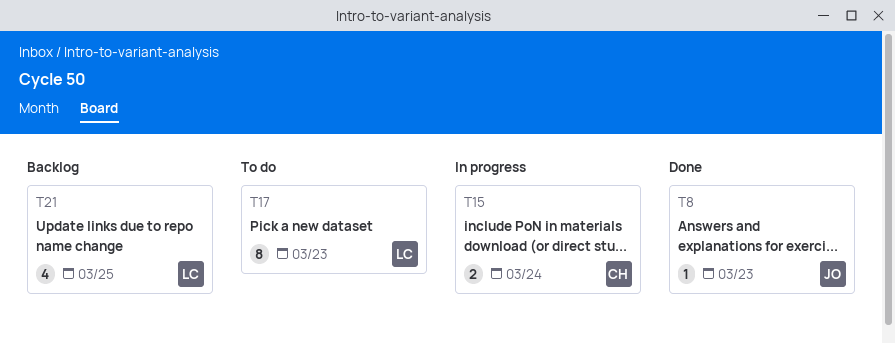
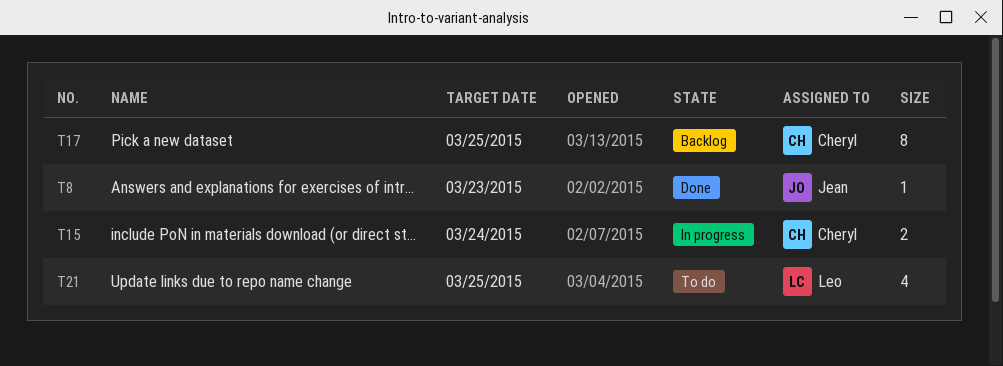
T17, status: To do -> Backlog
T17, owner: Leo -> Cheryl
T17, due: Mar 23 -> Mar 25
T21, status: Backlog -> To do

